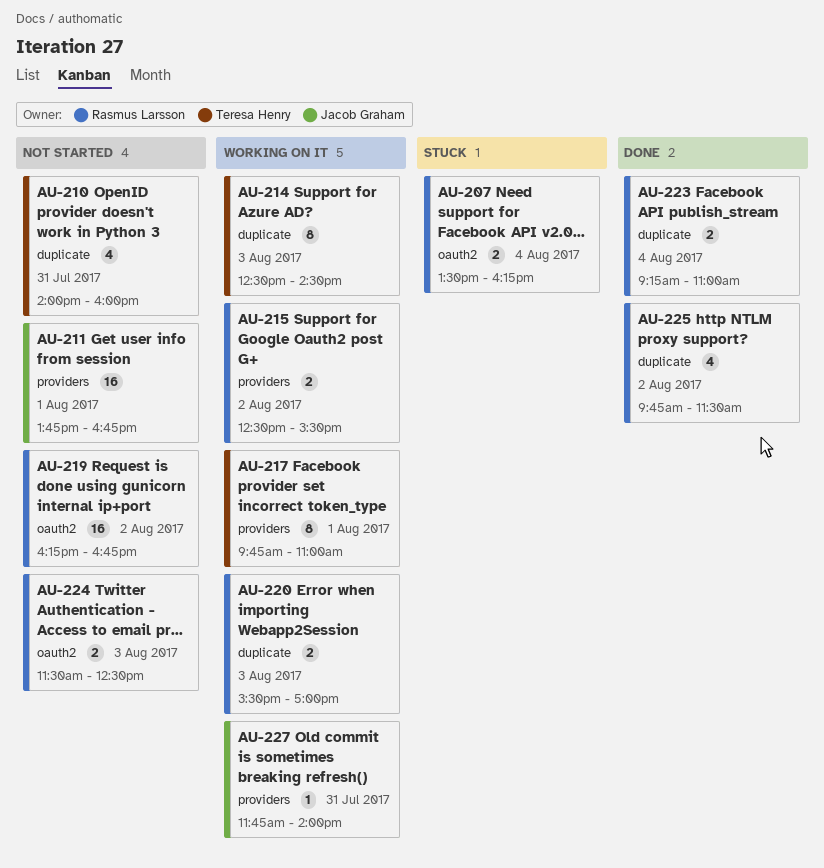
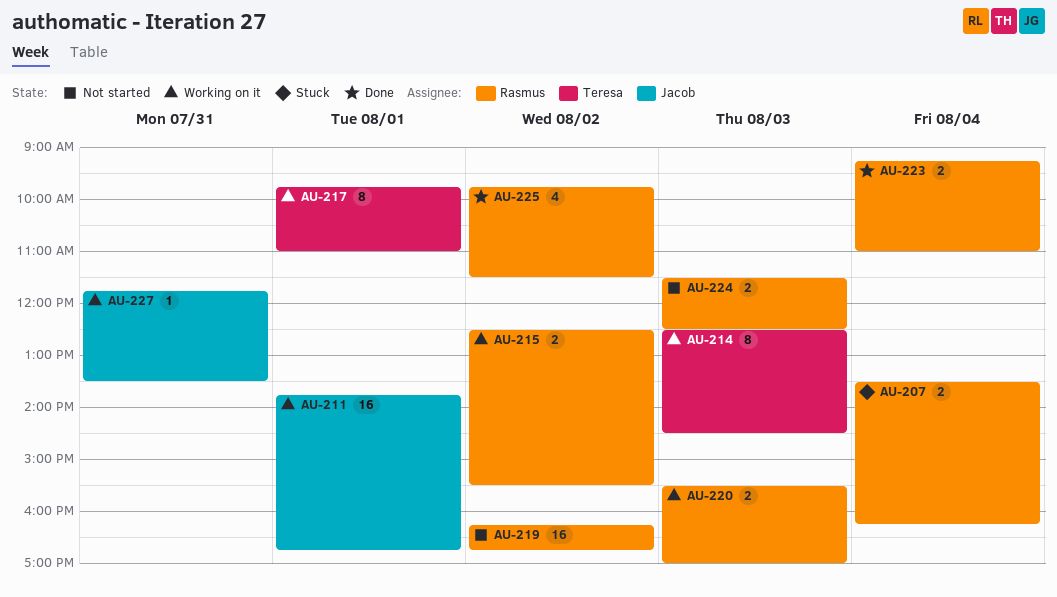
AU-210: present -> none
AU-211, status: Not started -> Working on it
AU-227, ends: 14:00 -> 13:30

